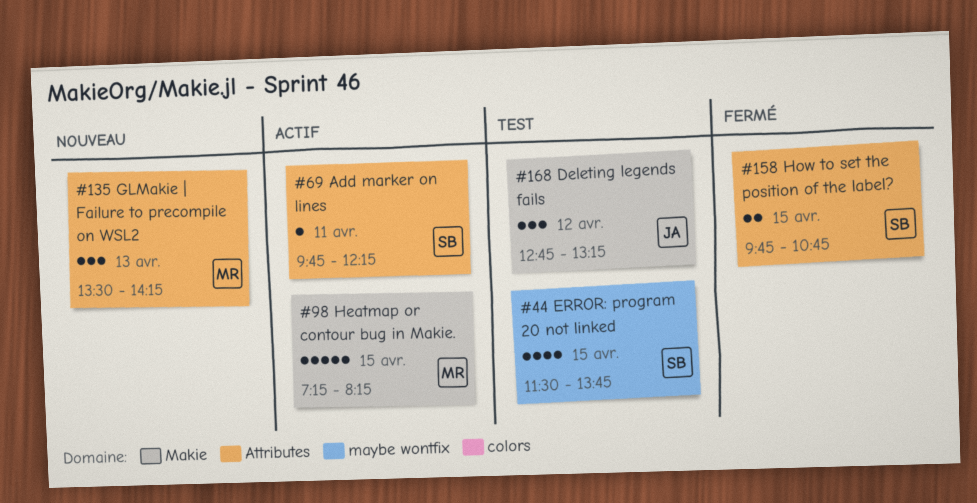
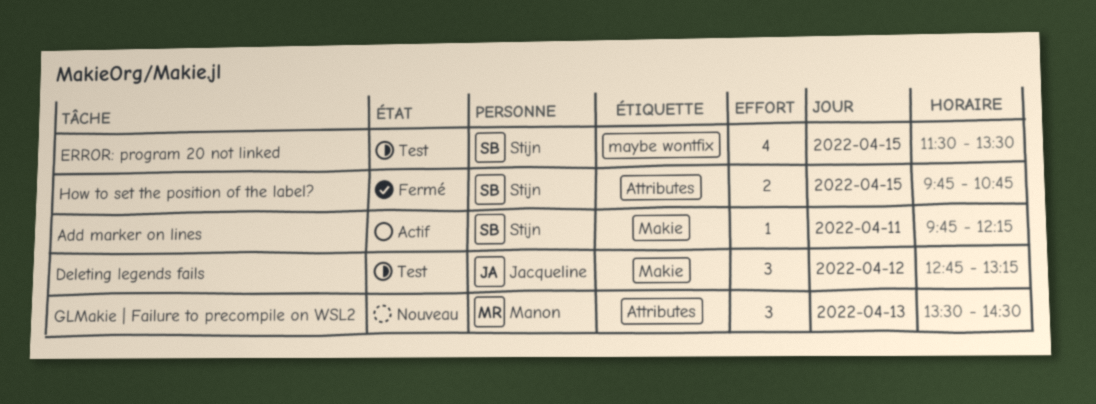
Add marker on lines, label: Attributes -> Makie
ERROR: program 20 not linked, ends: 13:45 -> 13:30
GLMakie | Failure to precompile on WSL2, ends: 14:15 -> 14:30
Heatmap or contour bug in Makie.: present -> none

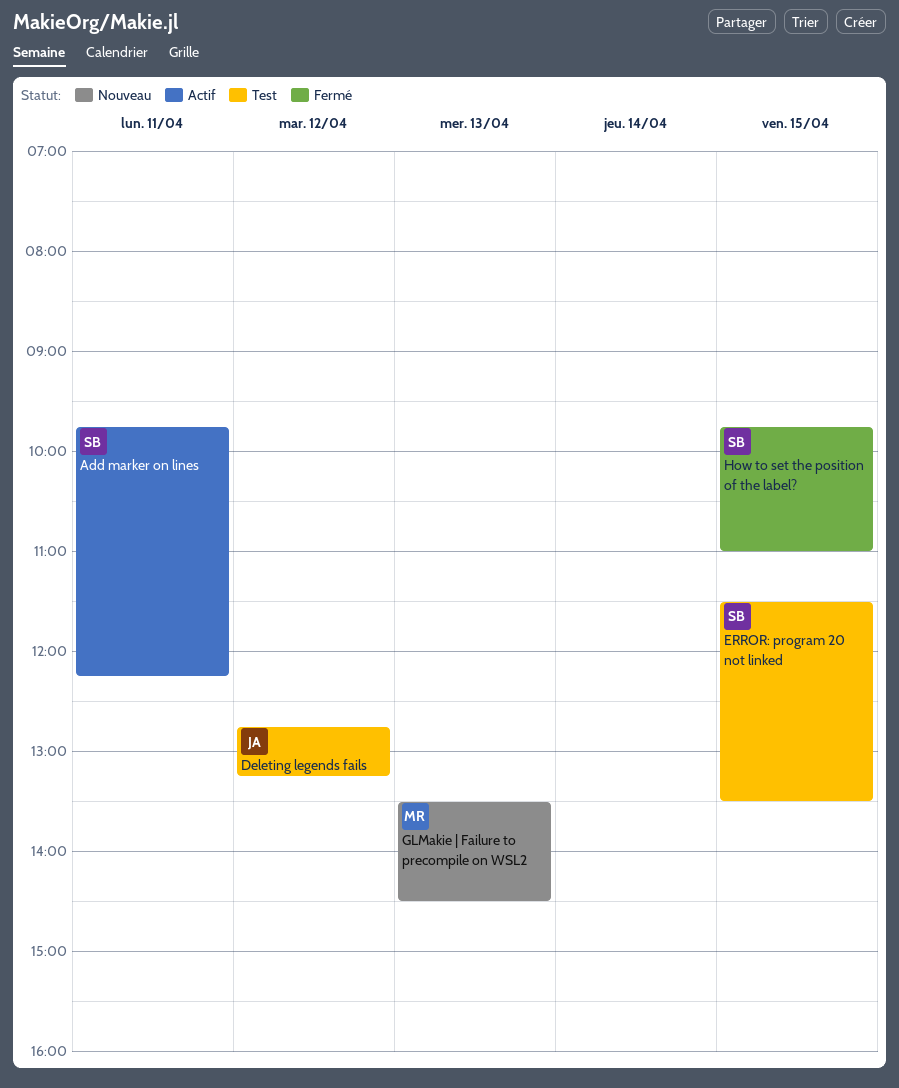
How to set the position of the label?, ends: 10:45 -> 11:00

